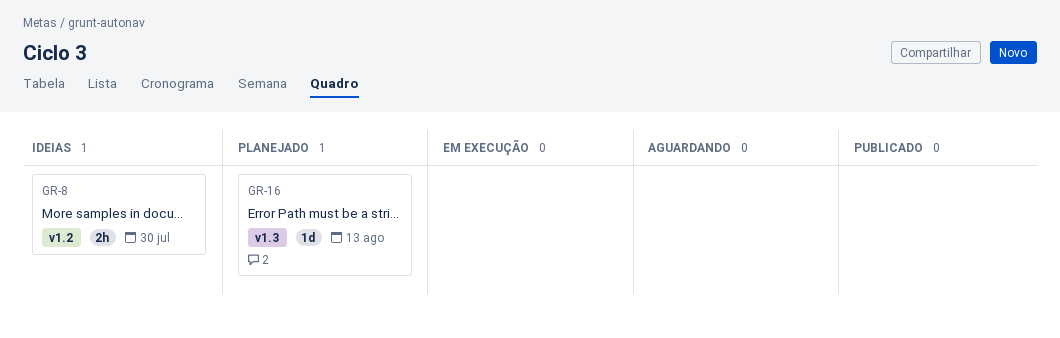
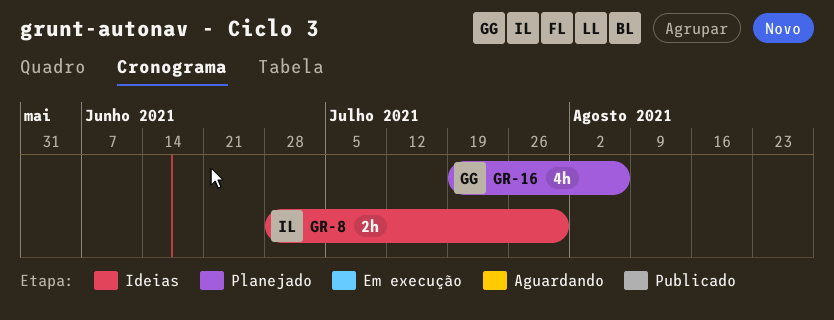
GR-16, estimate: 1d -> 4h
GR-16, due: Aug 13 -> Aug 6

